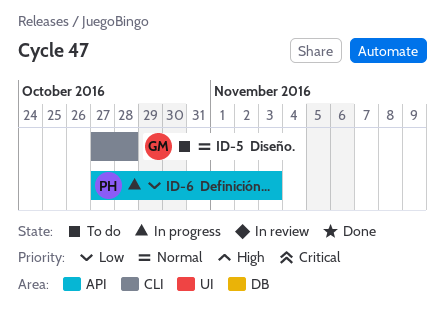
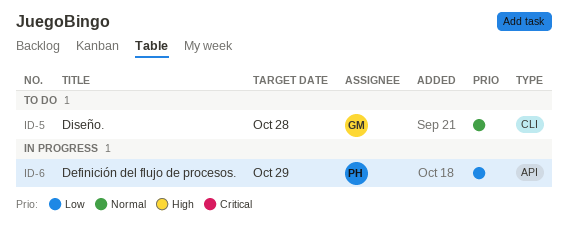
ID-6, due: Nov 3 -> Oct 29

